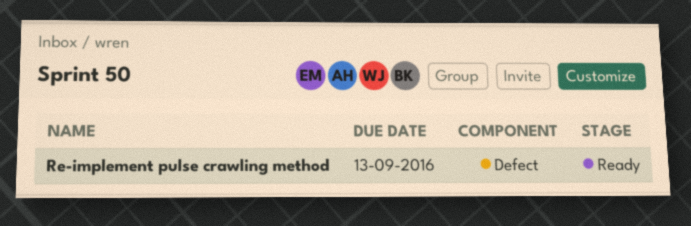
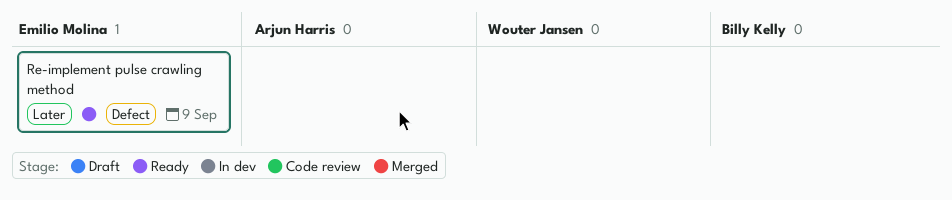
Re-implement pulse crawling method, due: Sep 13 -> Sep 9

